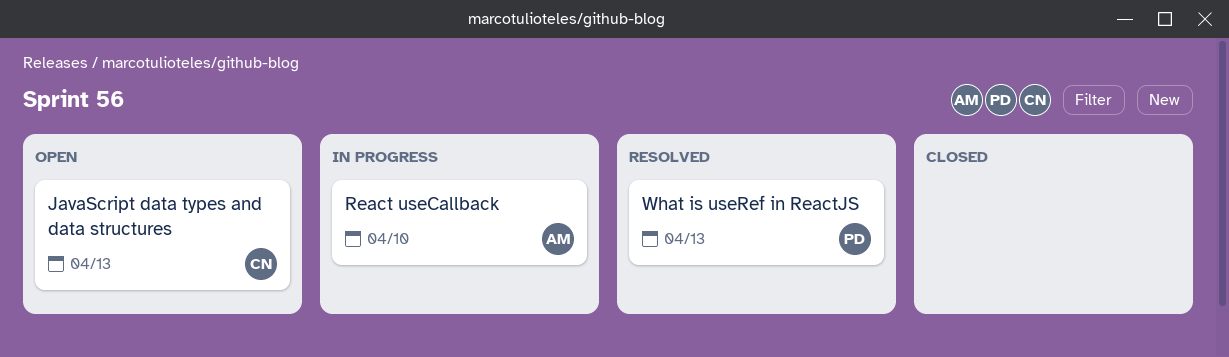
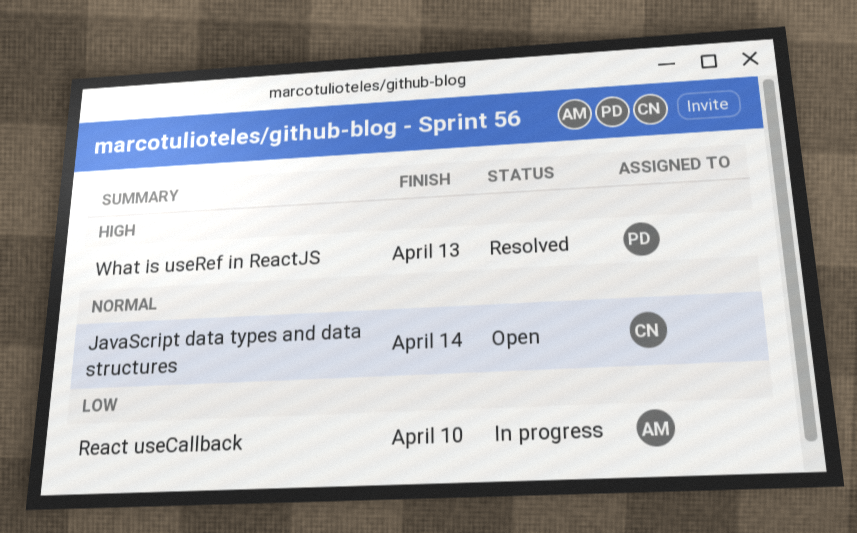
JavaScript data types and data structures, due: Apr 13 -> Apr 14

